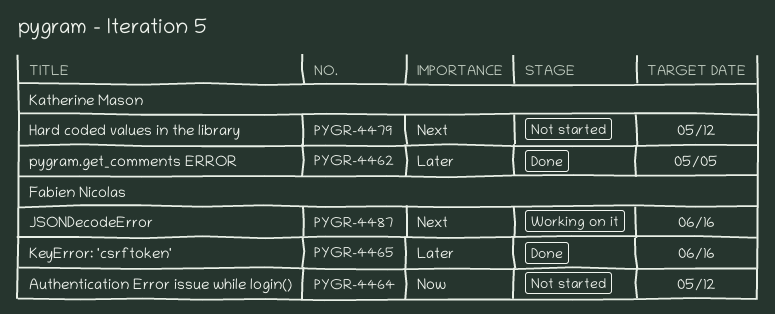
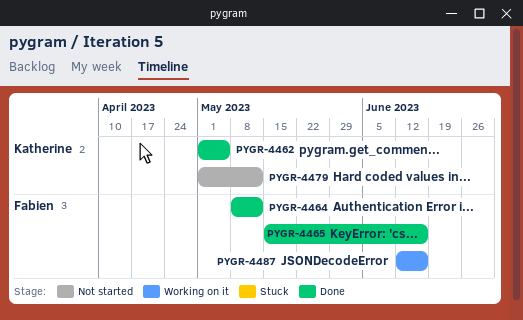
PYGR-4464, status: Not started -> Done

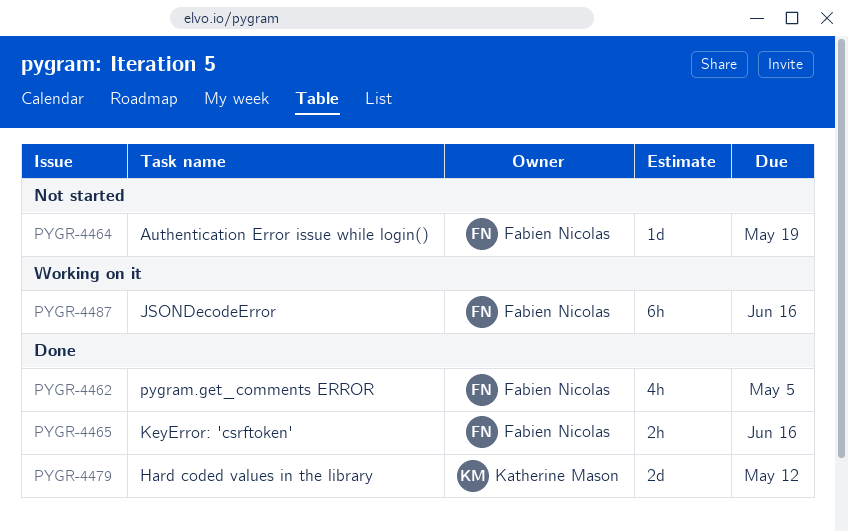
PYGR-4462, owner: Katherine Mason -> Fabien Nicolas
PYGR-4464, status: Done -> Not started
PYGR-4464, due: May 12 -> May 19
PYGR-4479, status: Not started -> Done

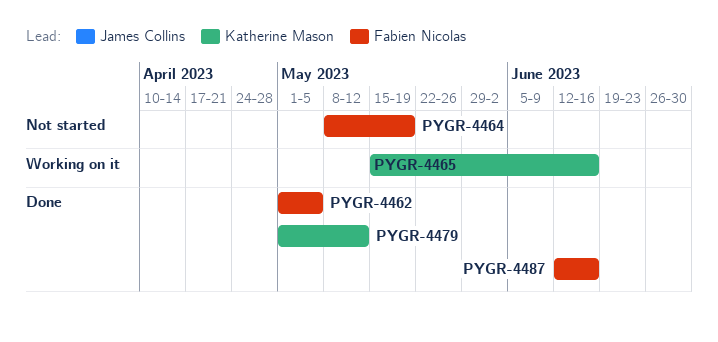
PYGR-4465, status: Done -> Working on it
PYGR-4465, owner: Fabien Nicolas -> Katherine Mason
PYGR-4487, status: Working on it -> Done

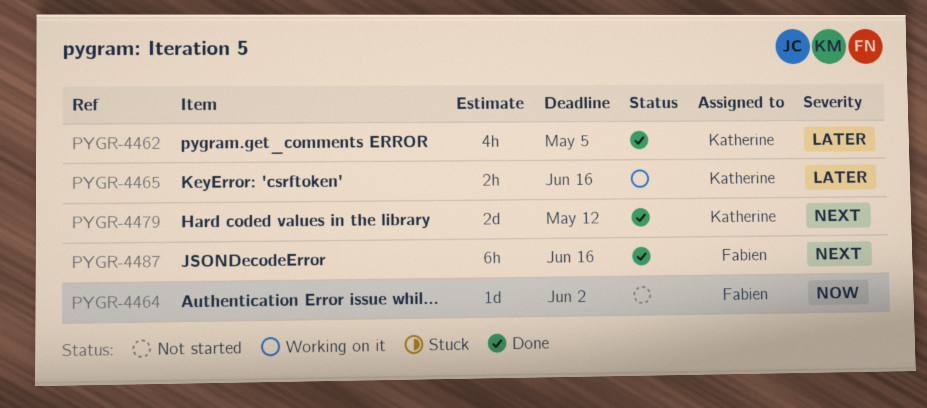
PYGR-4462, owner: Fabien Nicolas -> Katherine Mason
PYGR-4464, due: May 19 -> Jun 2

